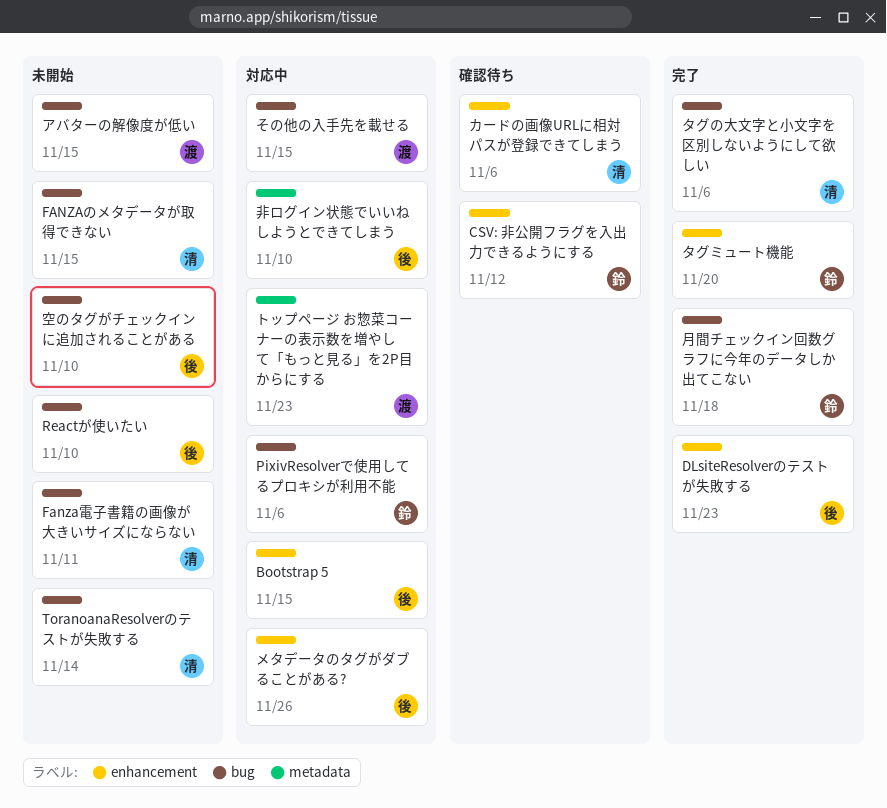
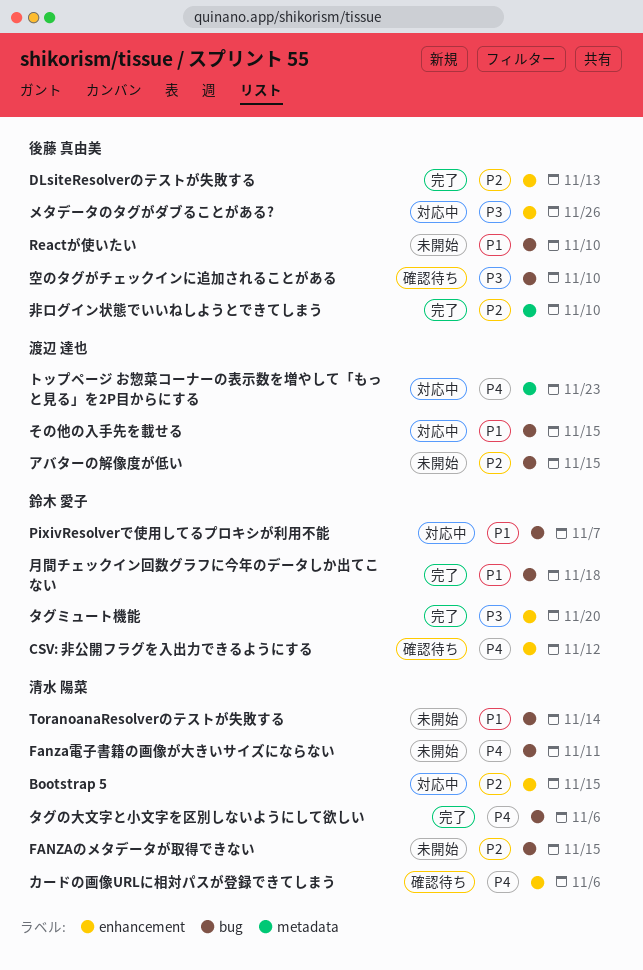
Bootstrap 5, owner: 後藤 真由美 -> 清水 陽菜
DLsiteResolverのテストが失敗する, due: Nov 23 -> Nov 13
PixivResolverで使用してるプロキシが利用不能, due: Nov 6 -> Nov 7
空のタグがチェックインに追加されることがある, status: 未開始 -> 確認待ち
非ログイン状態でいいねしようとできてしまう, status: 対応中 -> 完了

